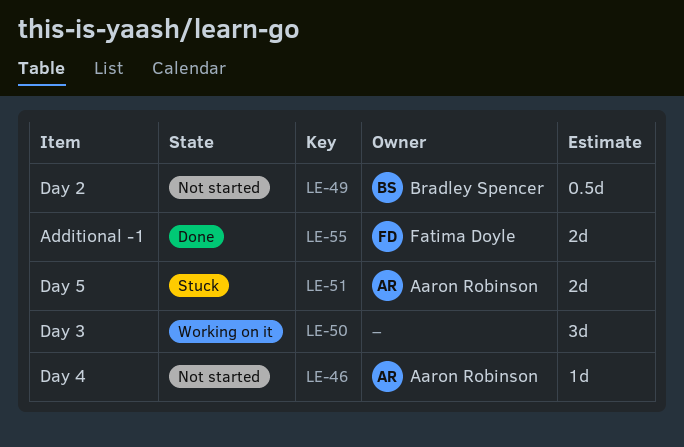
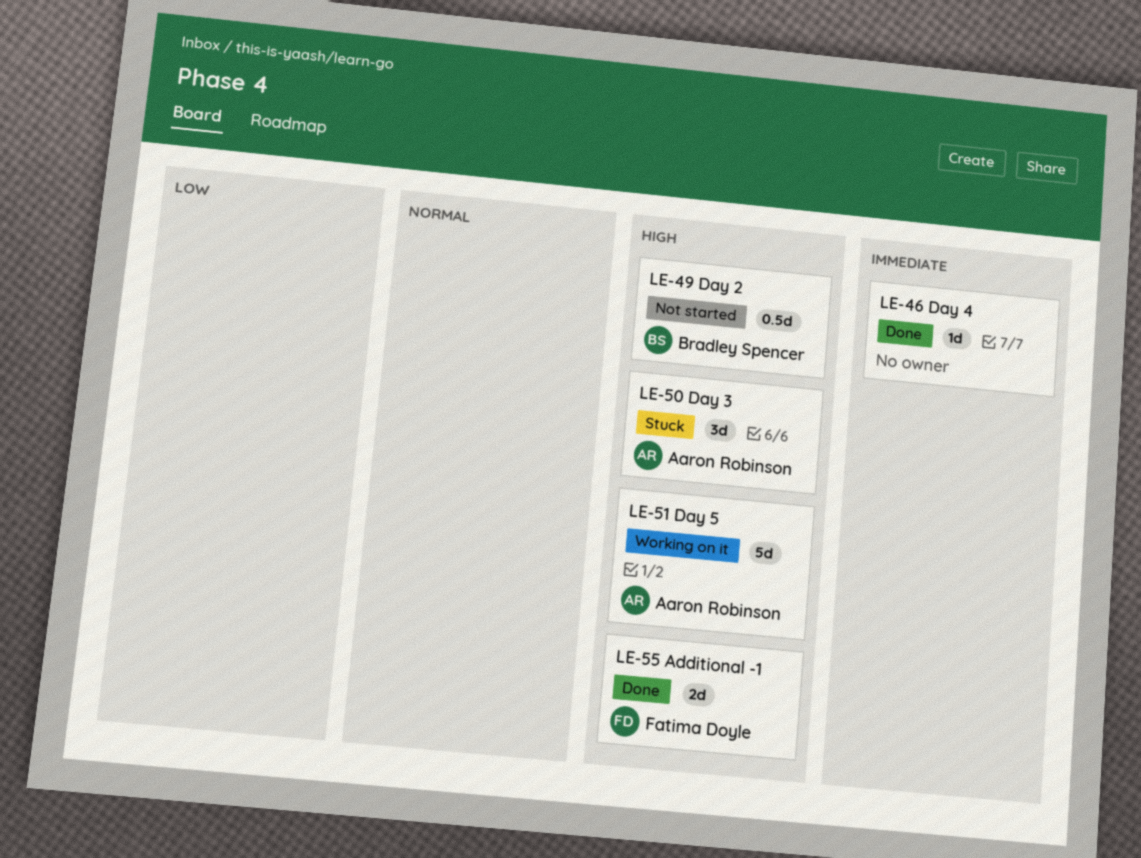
LE-46, status: Not started -> Done
LE-46, owner: Aaron Robinson -> none
LE-50, status: Working on it -> Stuck
LE-50, owner: none -> Aaron Robinson
LE-51, status: Stuck -> Working on it
LE-51, estimate: 2d -> 5d

